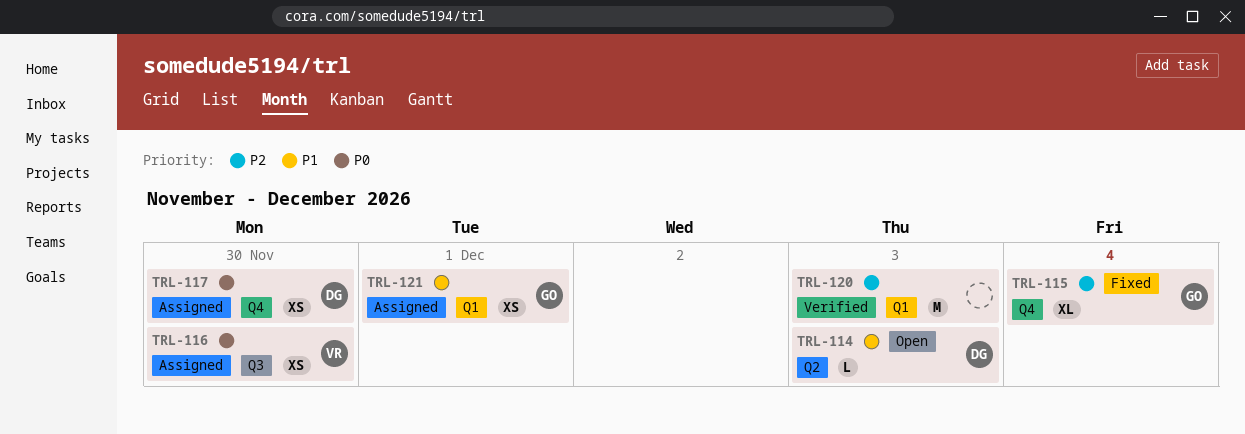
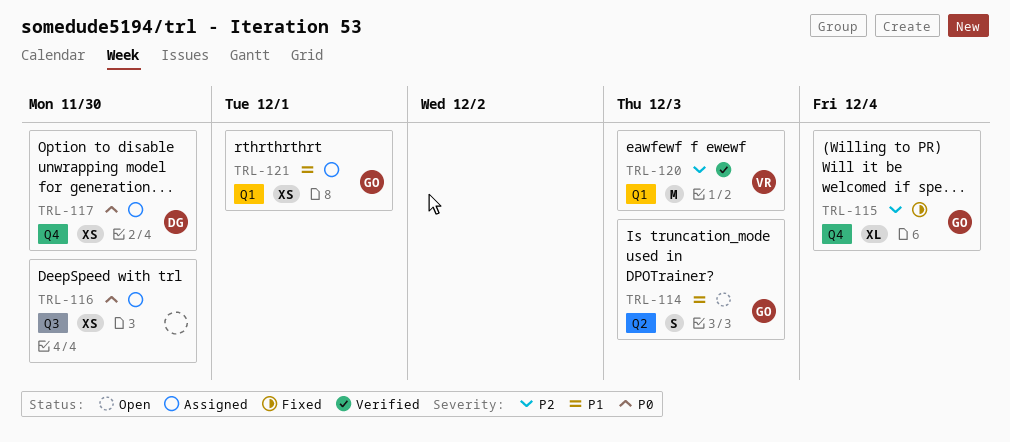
TRL-114, owner: DG -> GO
TRL-114, estimate: L -> S
TRL-116, owner: VR -> none
TRL-120, owner: none -> VR

